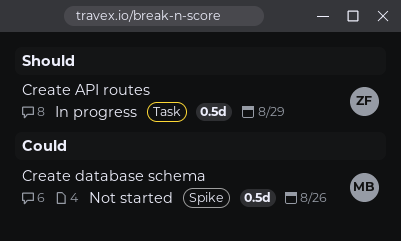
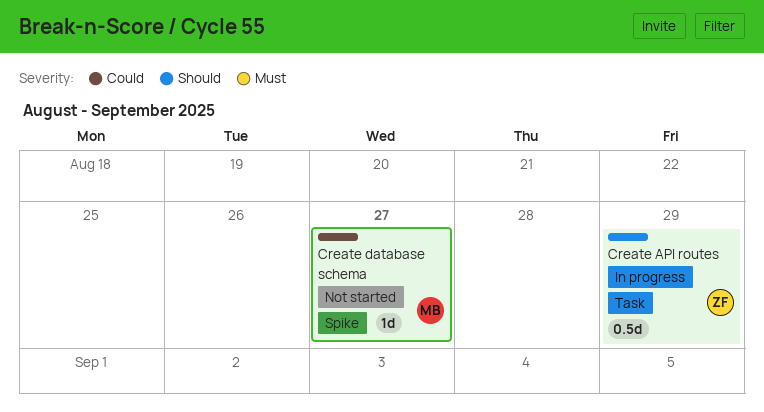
Create database schema, estimate: 0.5d -> 1d
Create database schema, due: Aug 26 -> Aug 27

